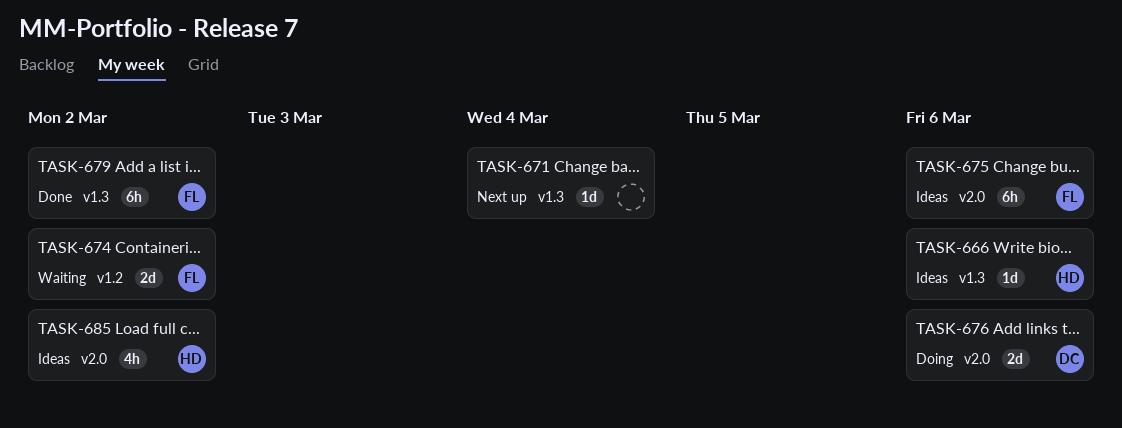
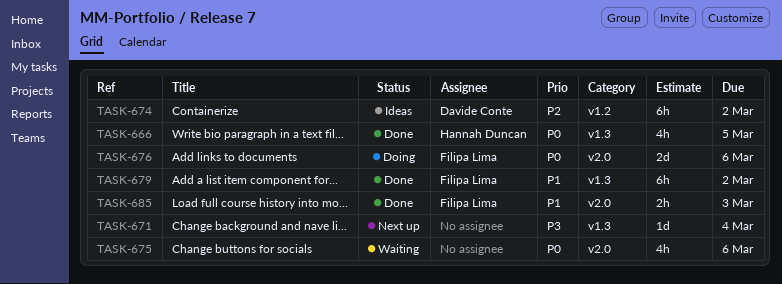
TASK-666, status: Ideas -> Done
TASK-666, estimate: 1d -> 4h
TASK-666, due: Mar 6 -> Mar 5
TASK-674, status: Waiting -> Ideas
TASK-674, owner: Filipa Lima -> Davide Conte
TASK-674, estimate: 2d -> 6h
TASK-675, status: Ideas -> Waiting
TASK-675, owner: Filipa Lima -> none
TASK-675, estimate: 6h -> 4h
TASK-676, owner: Davide Conte -> Filipa Lima
TASK-685, status: Ideas -> Done
TASK-685, owner: Hannah Duncan -> Filipa Lima
TASK-685, estimate: 4h -> 2h
TASK-685, due: Mar 2 -> Mar 3

